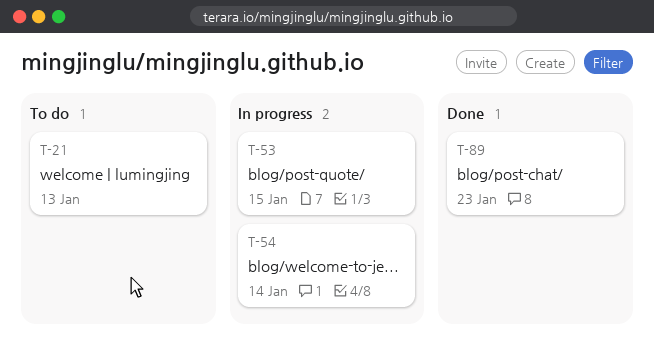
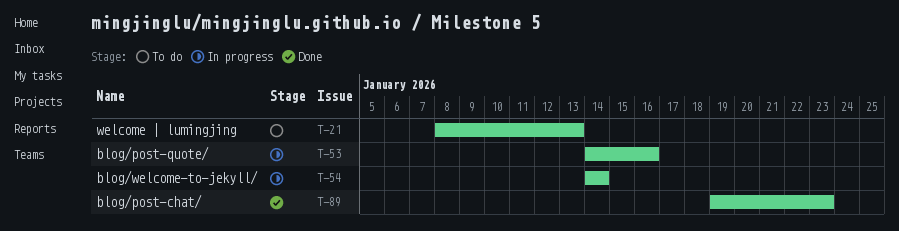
T-53, due: Jan 15 -> Jan 16

